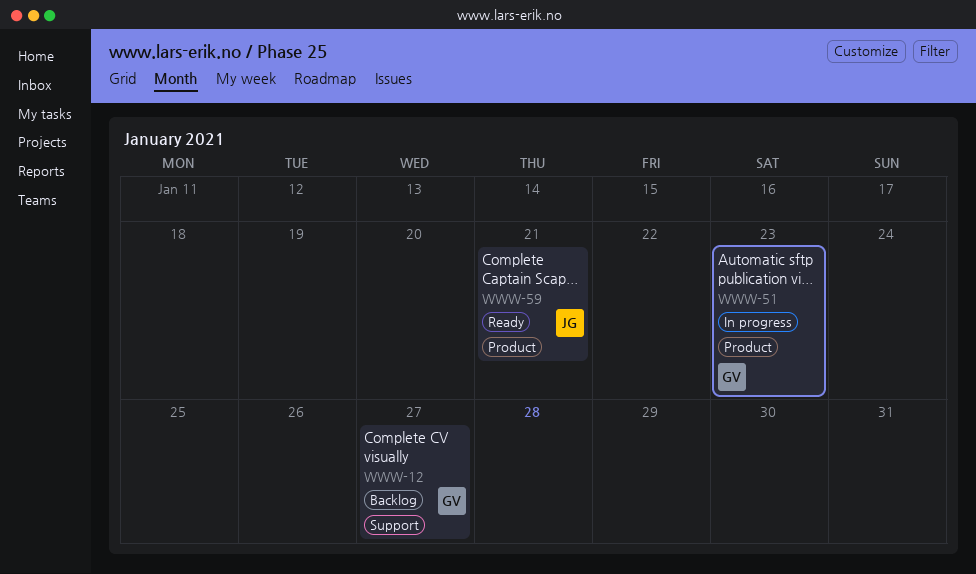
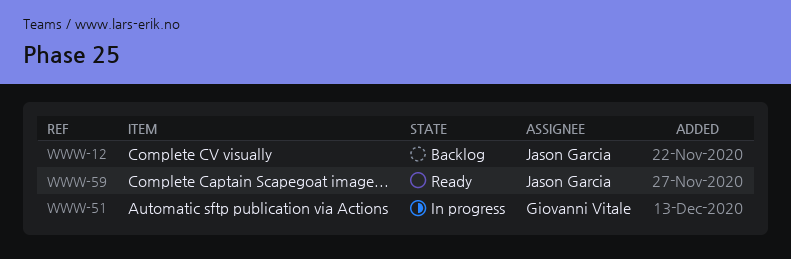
WWW-12, owner: Giovanni Vitale -> Jason Garcia

